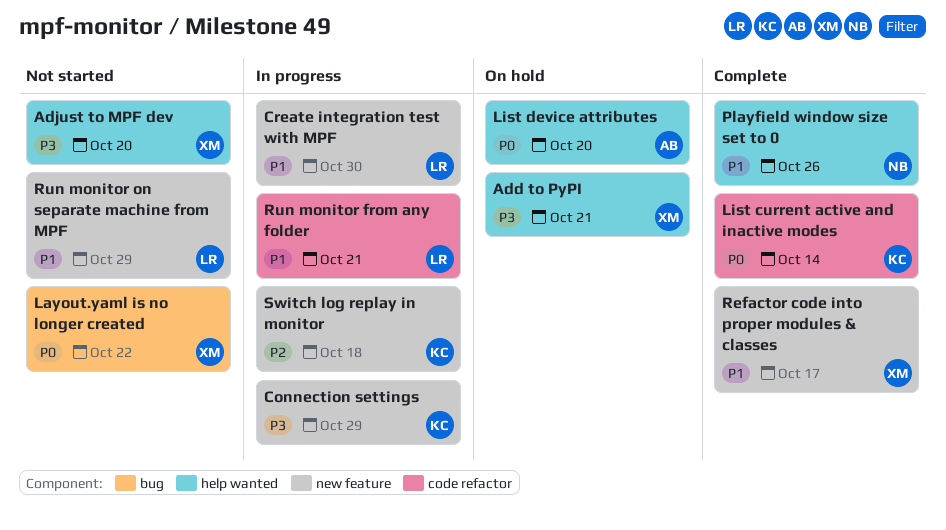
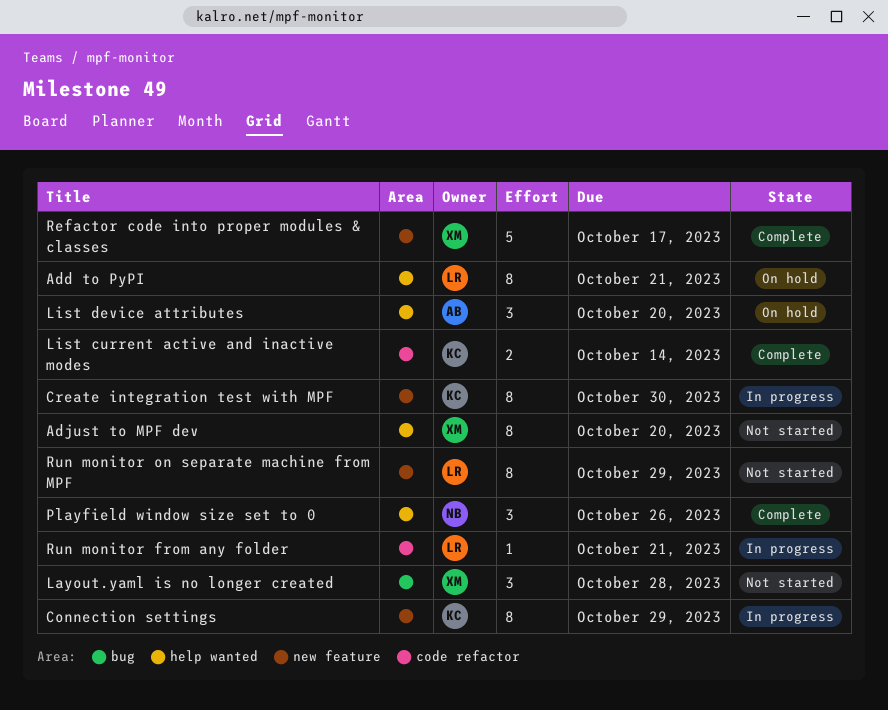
Add to PyPI, owner: XM -> LR
Create integration test with MPF, owner: LR -> KC
Layout.yaml is no longer created, due: Oct 22 -> Oct 28
Switch log replay in monitor: present -> none

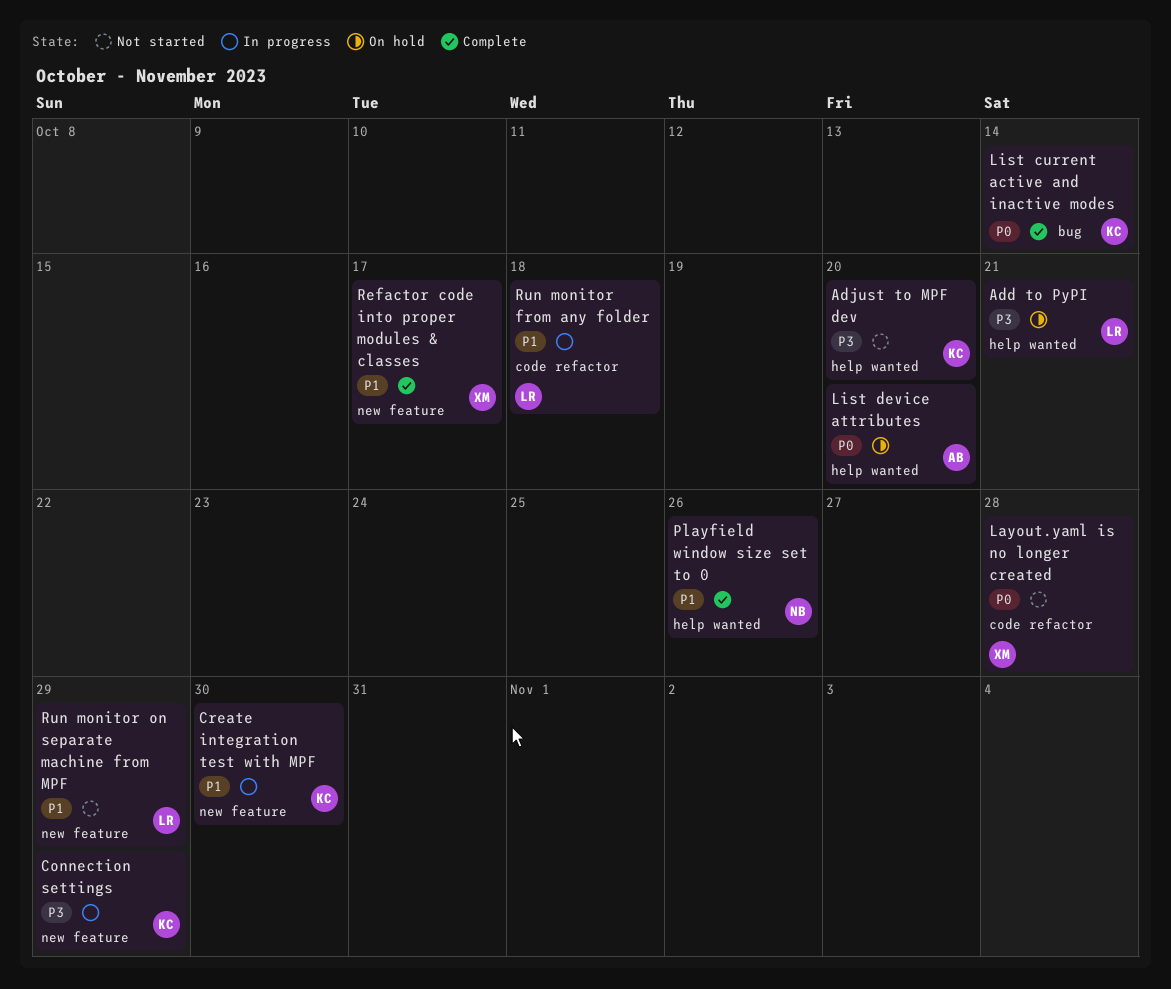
Adjust to MPF dev, owner: XM -> KC
Layout.yaml is no longer created, label: bug -> code refactor
List current active and inactive modes, label: code refactor -> bug
Run monitor from any folder, due: Oct 21 -> Oct 18

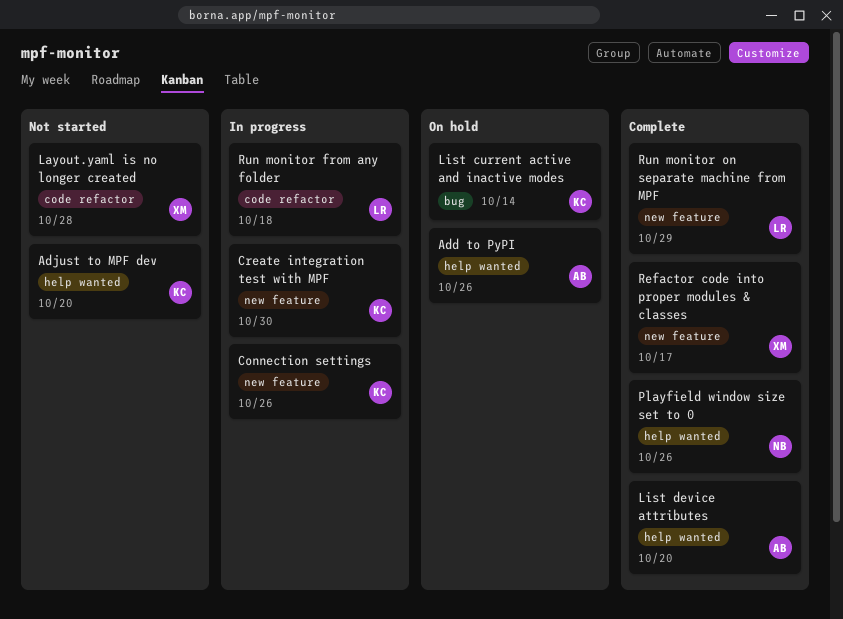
Add to PyPI, owner: LR -> AB
Add to PyPI, due: Oct 21 -> Oct 26
Connection settings, due: Oct 29 -> Oct 26
List current active and inactive modes, status: Complete -> On hold
List device attributes, status: On hold -> Complete
Run monitor on separate machine from MPF, status: Not started -> Complete

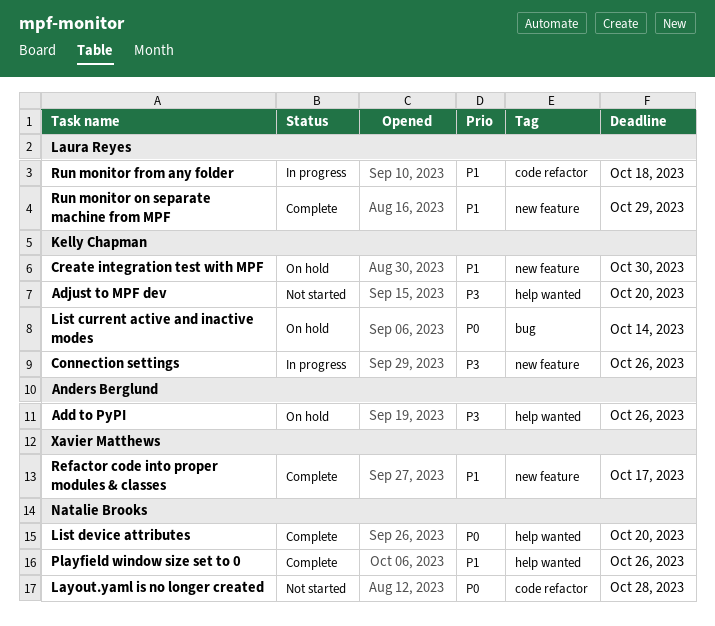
Create integration test with MPF, status: In progress -> On hold
Layout.yaml is no longer created, owner: Xavier Matthews -> Natalie Brooks
List device attributes, owner: Anders Berglund -> Natalie Brooks

